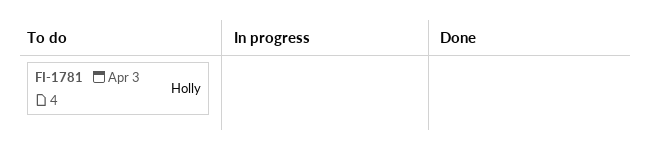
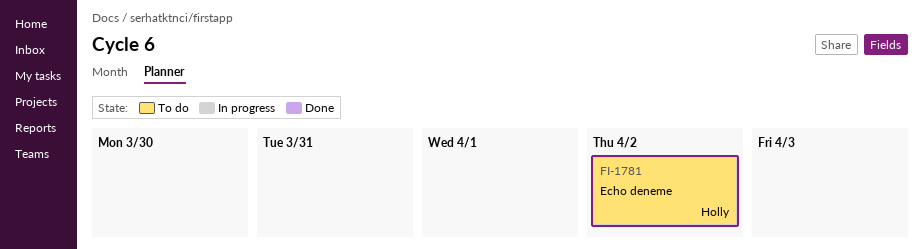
FI-1781, due: Apr 3 -> Apr 2

